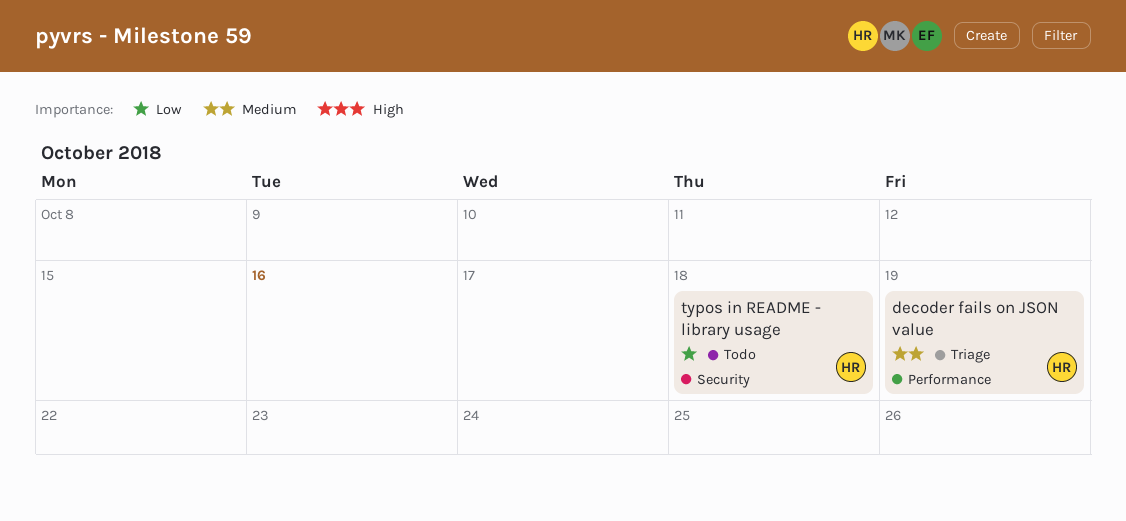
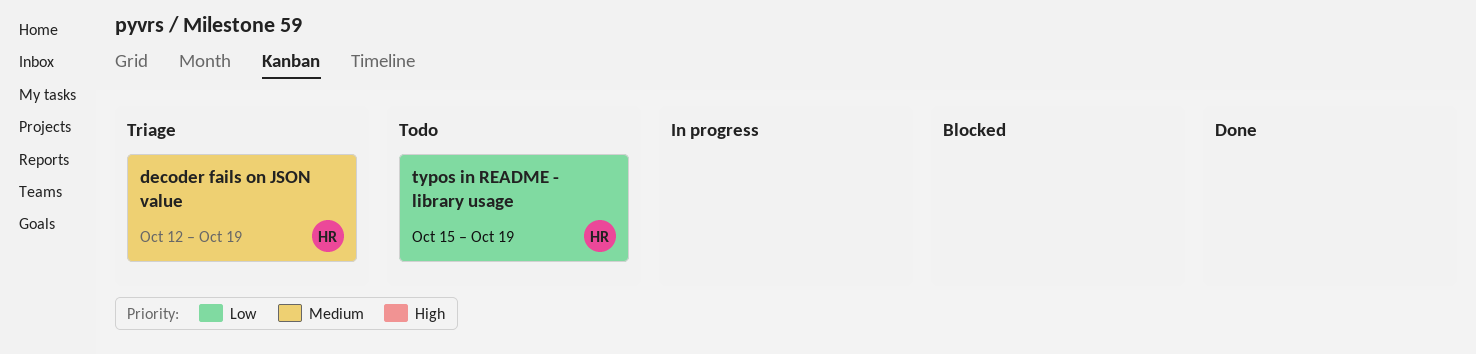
typos in README - library usage, due: Oct 18 -> Oct 19

